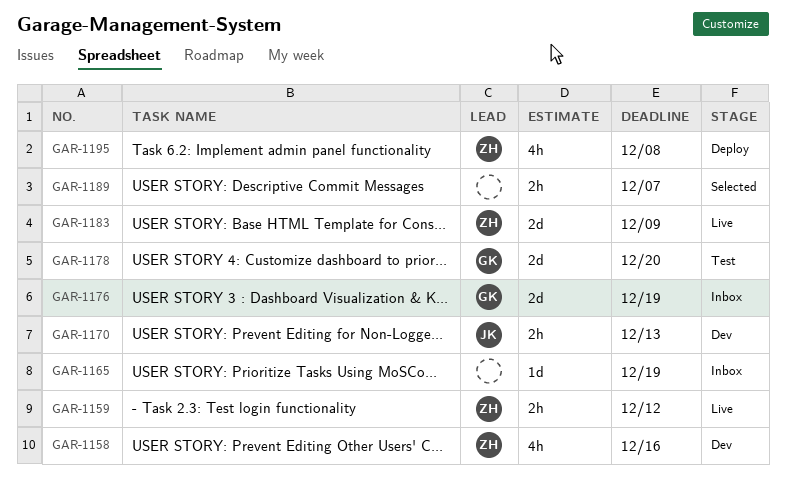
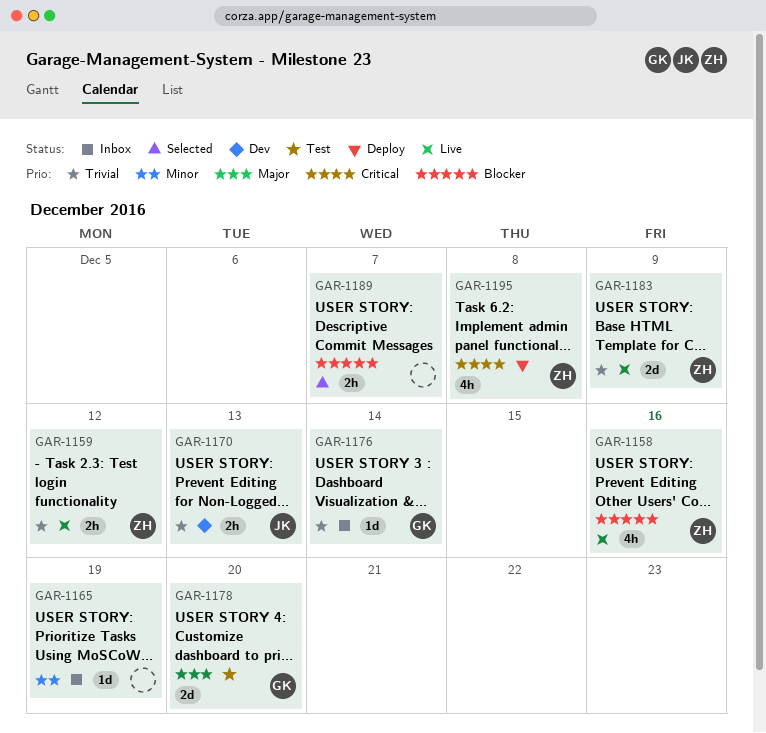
GAR-1158, status: Dev -> Live
GAR-1176, estimate: 2d -> 1d
GAR-1176, due: Dec 19 -> Dec 14

